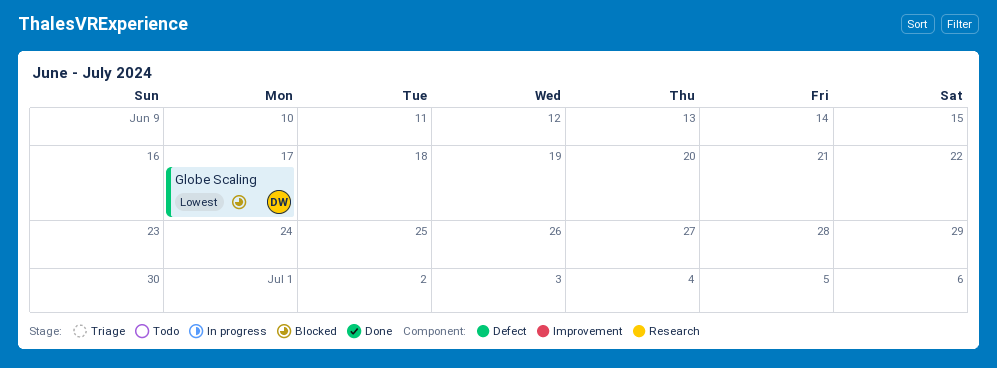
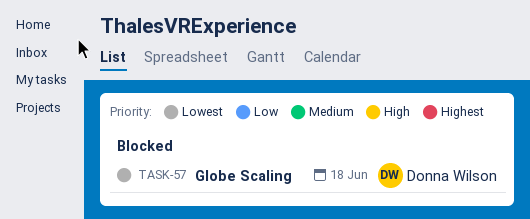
Globe Scaling, due: Jun 17 -> Jun 18

